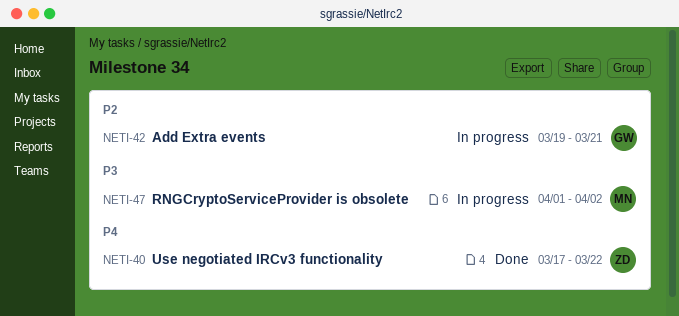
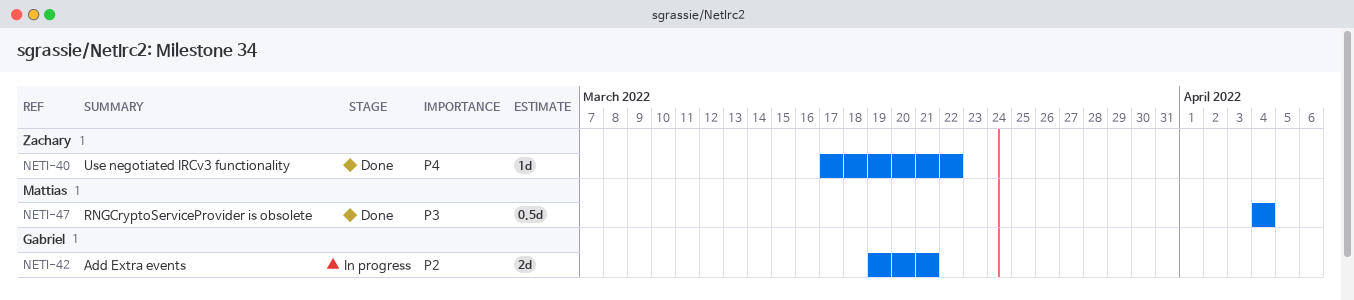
NETI-47, status: In progress -> Done
NETI-47, start: Apr 1 -> Apr 4
NETI-47, due: Apr 2 -> Apr 4

